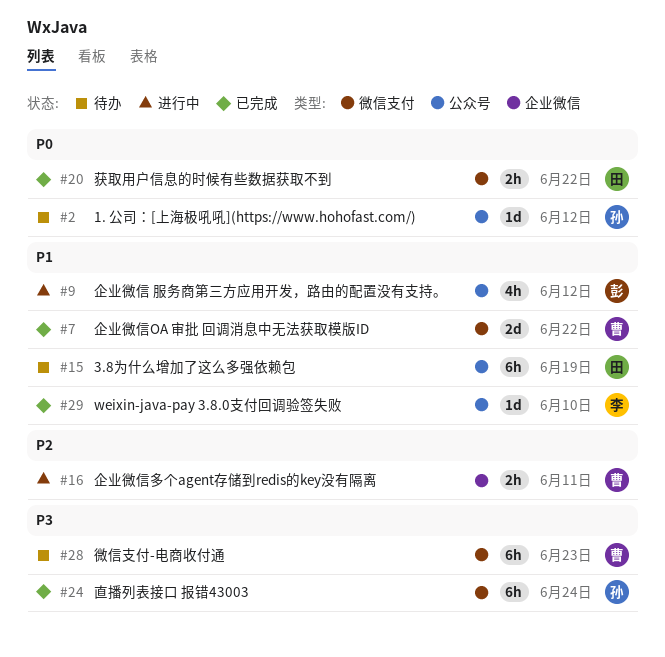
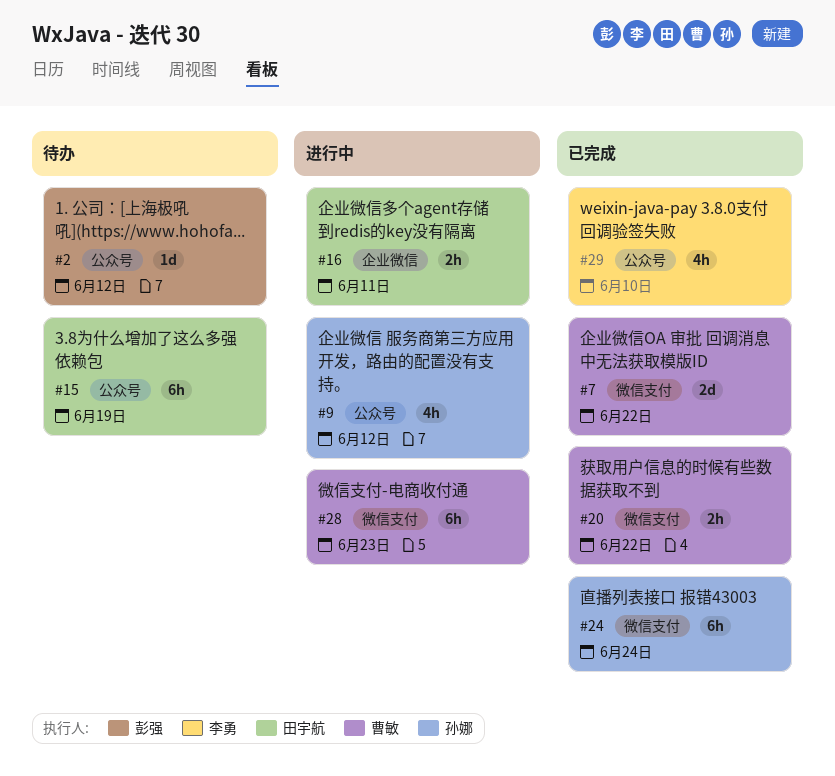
#2, owner: 孙娜 -> 彭强
#9, owner: 彭强 -> 孙娜
#16, owner: 曹敏 -> 田宇航
#20, owner: 田宇航 -> 曹敏
#28, status: 待办 -> 进行中
#29, estimate: 1d -> 4h

